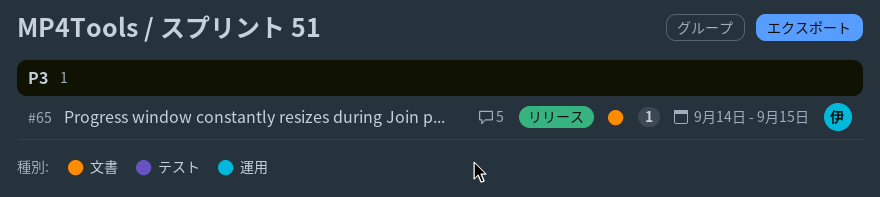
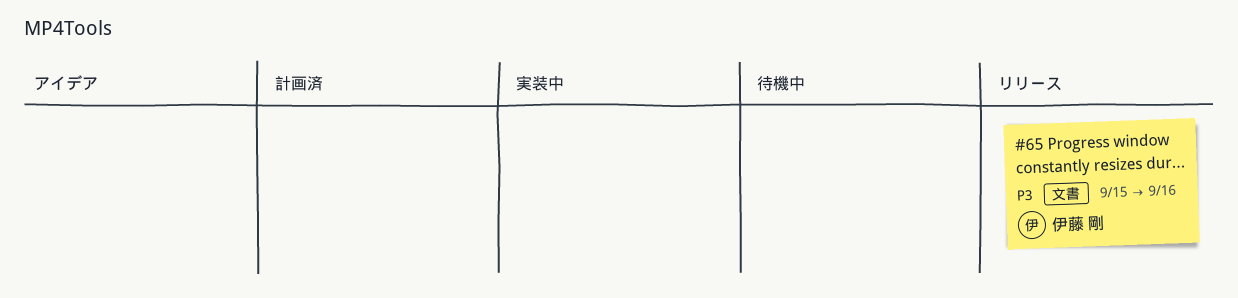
#65, start: Sep 14 -> Sep 15
#65, due: Sep 15 -> Sep 16

